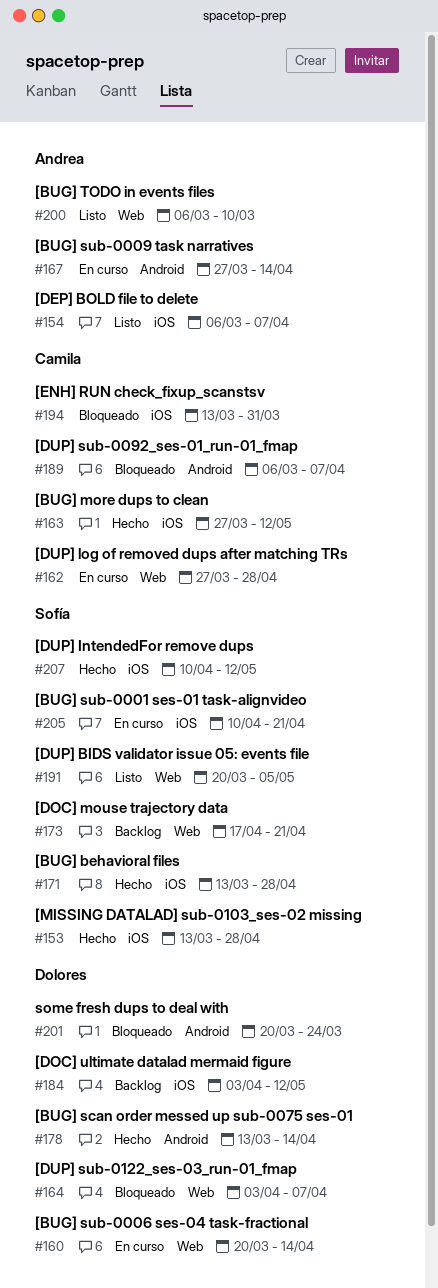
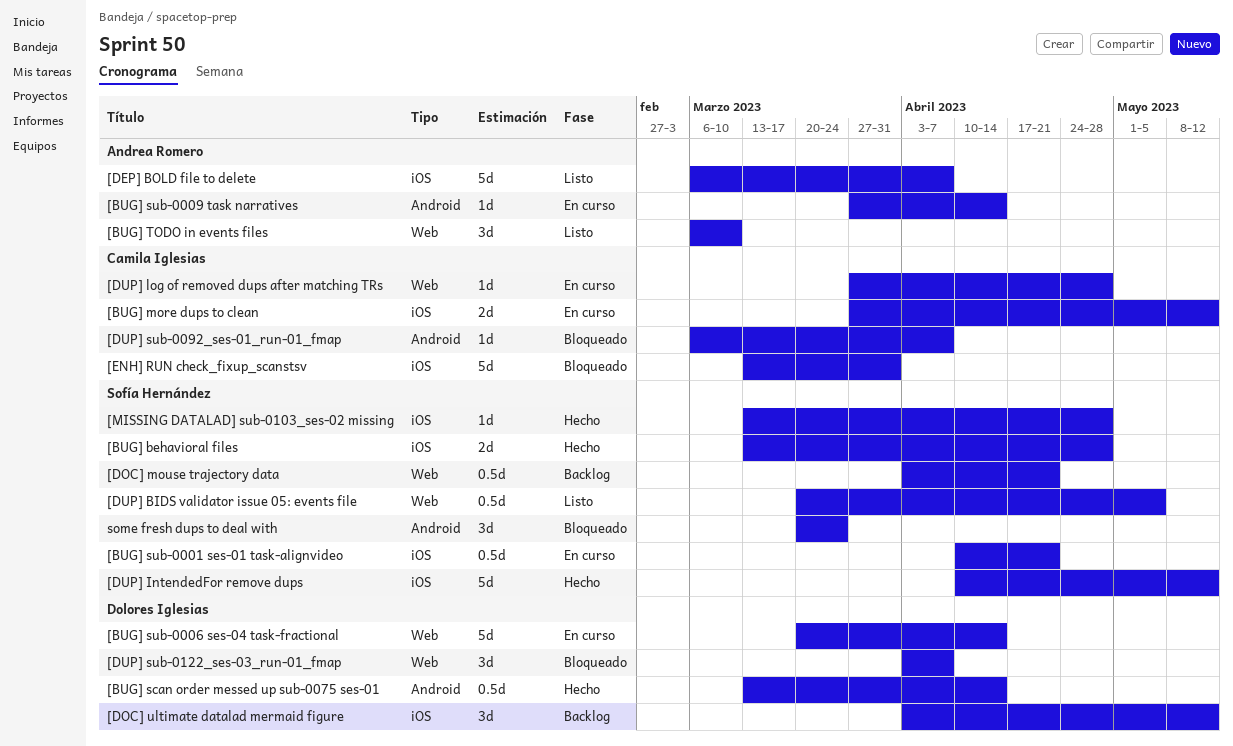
[BUG] more dups to clean, status: Hecho -> En curso
[DOC] mouse trajectory data, start: Apr 17 -> Apr 3
some fresh dups to deal with, owner: Dolores Iglesias -> Sofía Hernández

